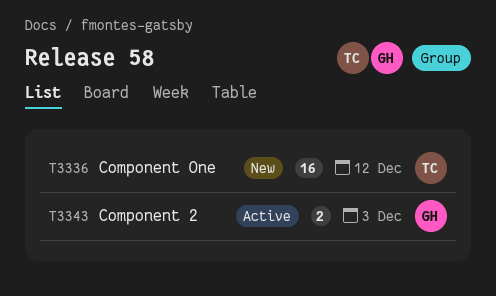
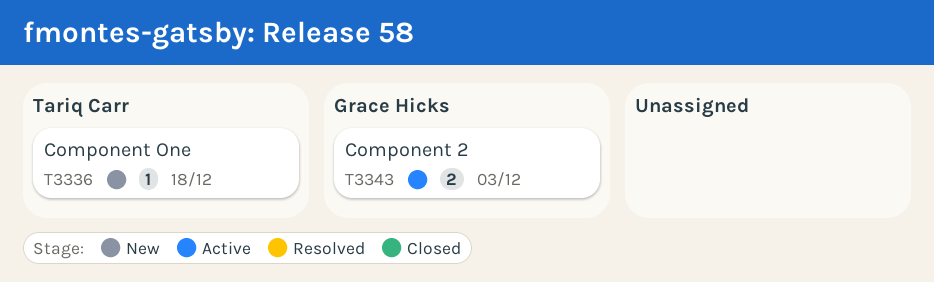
T3336, estimate: 16 -> 1
T3336, due: Dec 12 -> Dec 18

